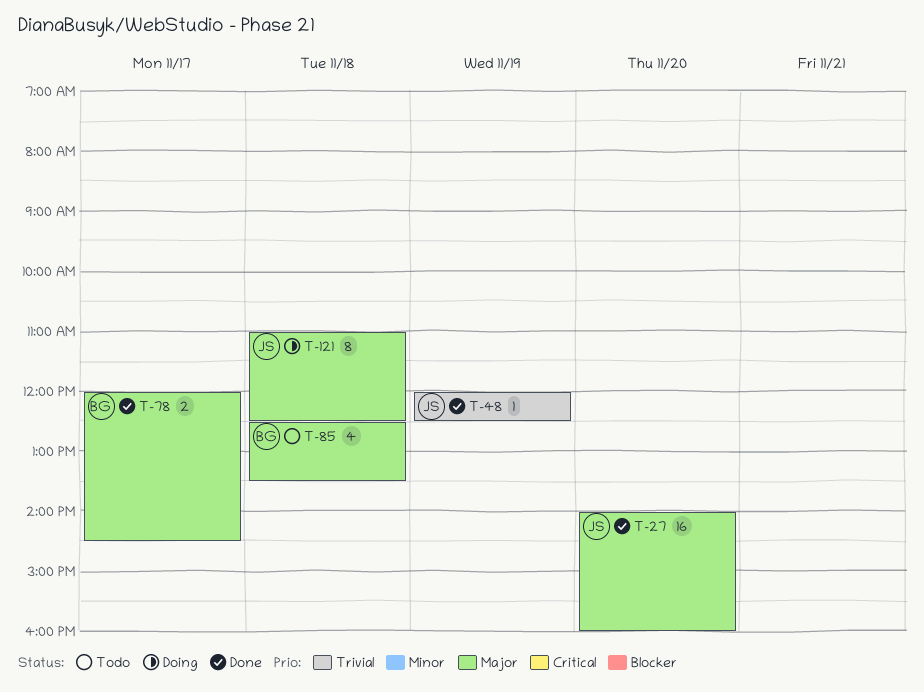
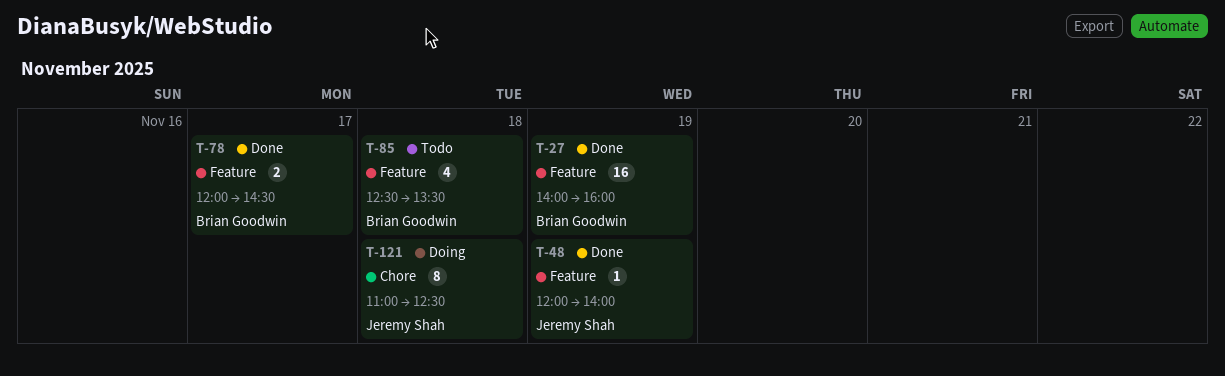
T-27, owner: Jeremy Shah -> Brian Goodwin
T-27, day: Nov 20 -> Nov 19
T-48, ends: 12:30 -> 14:00

